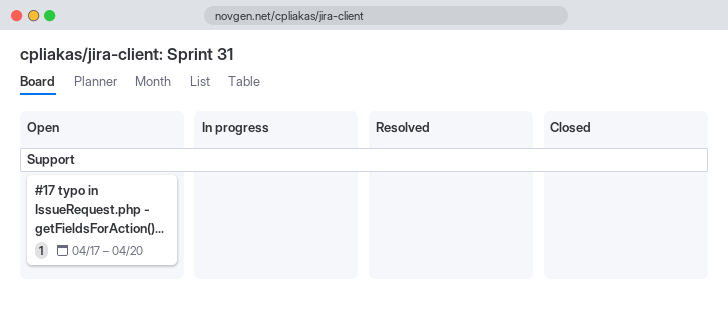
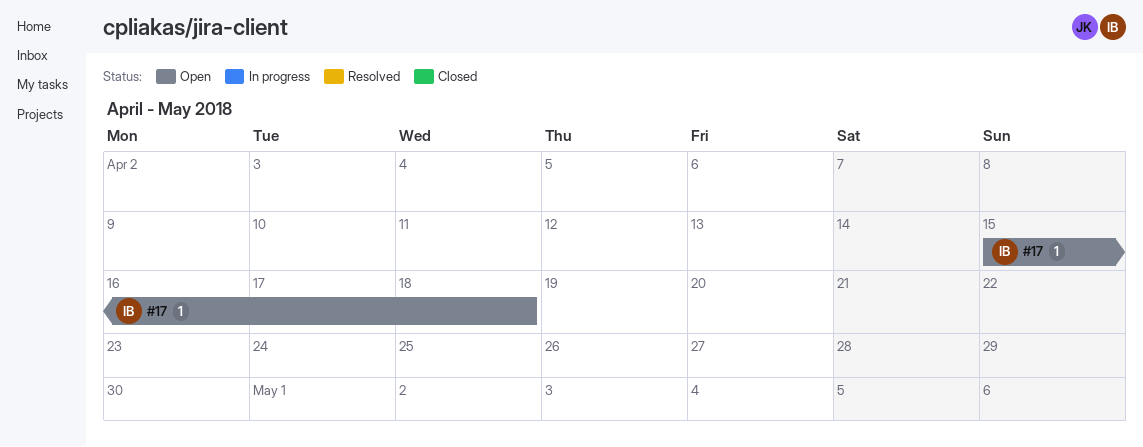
#17, start: Apr 17 -> Apr 15
#17, due: Apr 20 -> Apr 18

